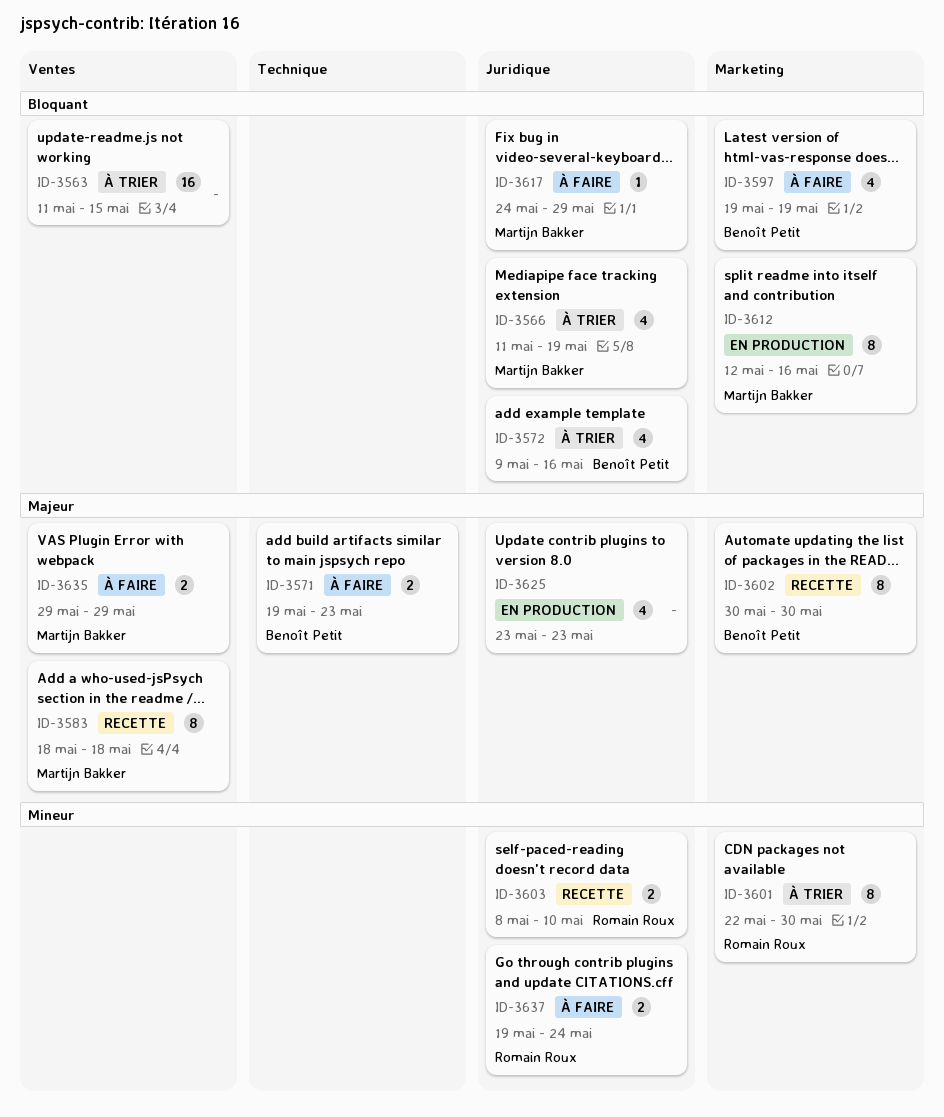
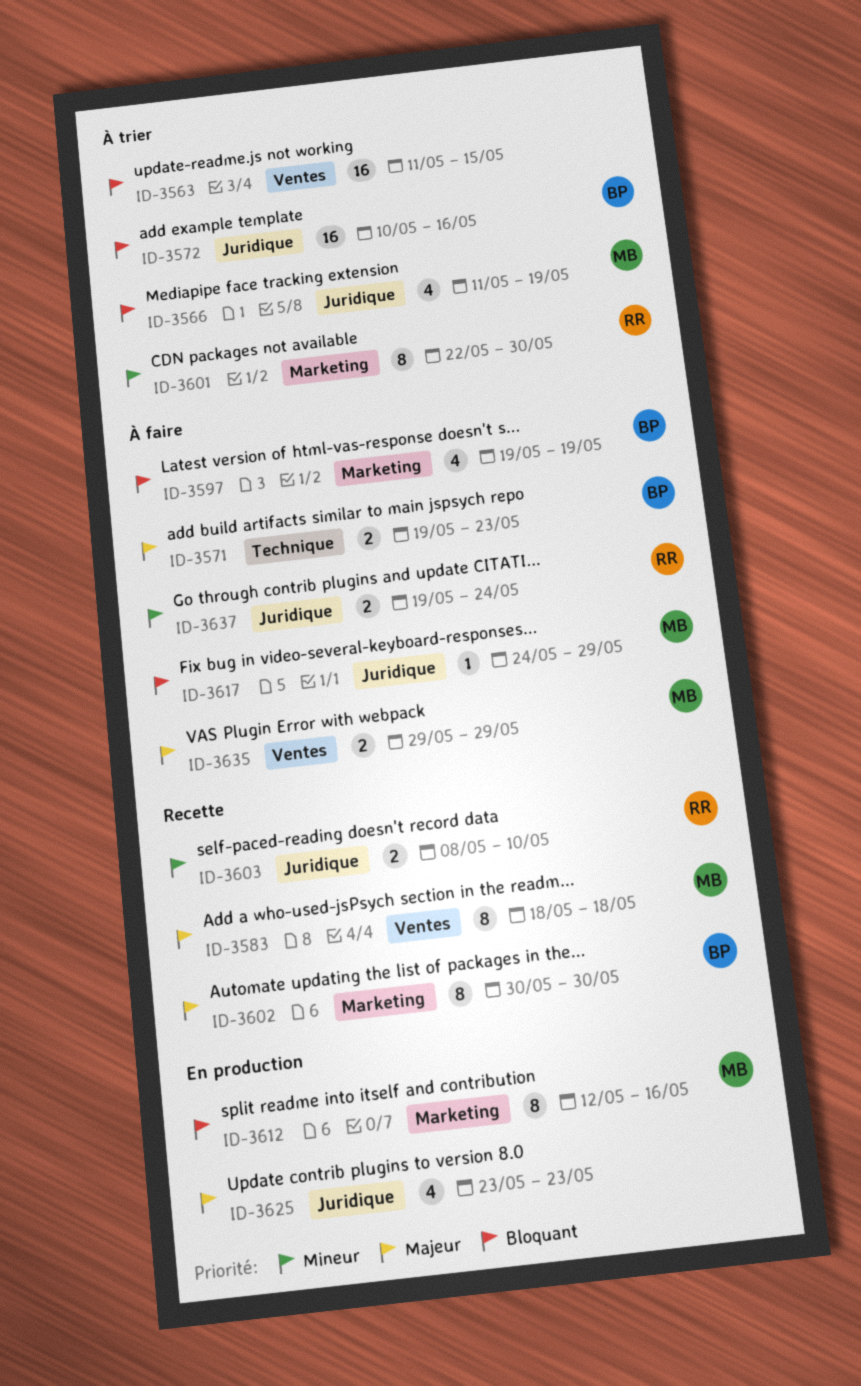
ID-3572, estimate: 4 -> 16
ID-3572, start: May 9 -> May 10

